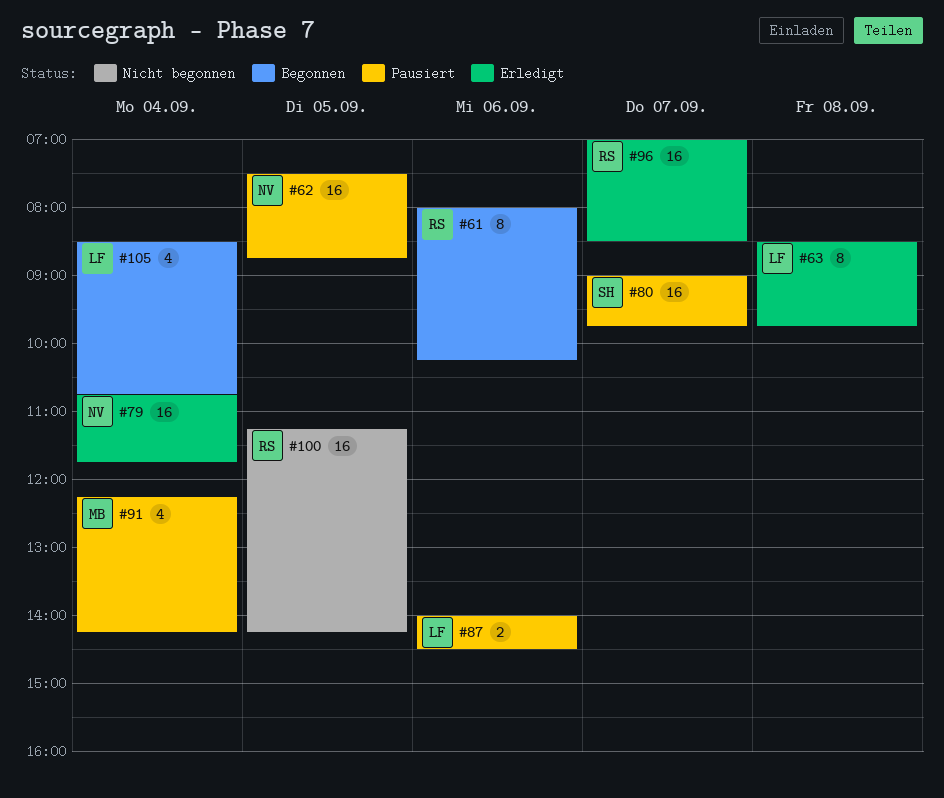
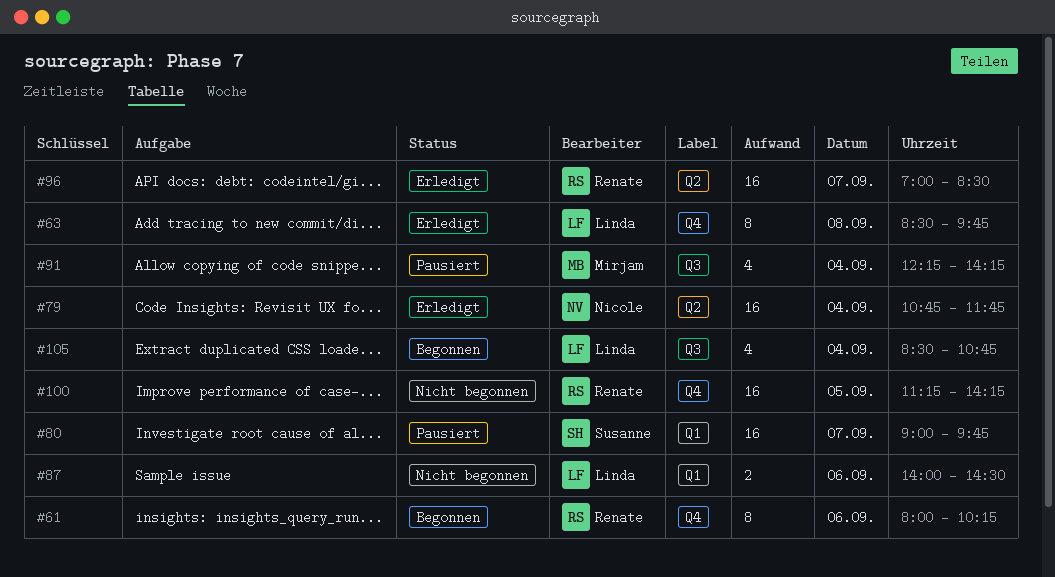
#62: present -> none
#87, status: Pausiert -> Nicht begonnen

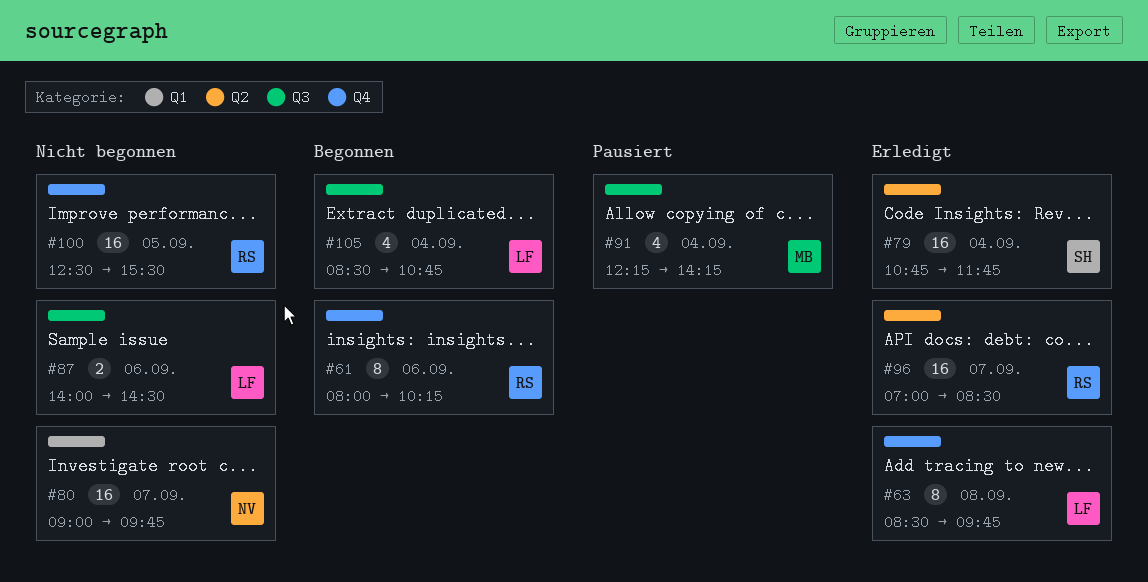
#79, owner: Nicole -> Susanne
#80, status: Pausiert -> Nicht begonnen
#80, owner: Susanne -> Nicole
#87, label: Q1 -> Q3
#100, begins: 11:15 -> 12:30
#100, ends: 14:15 -> 15:30

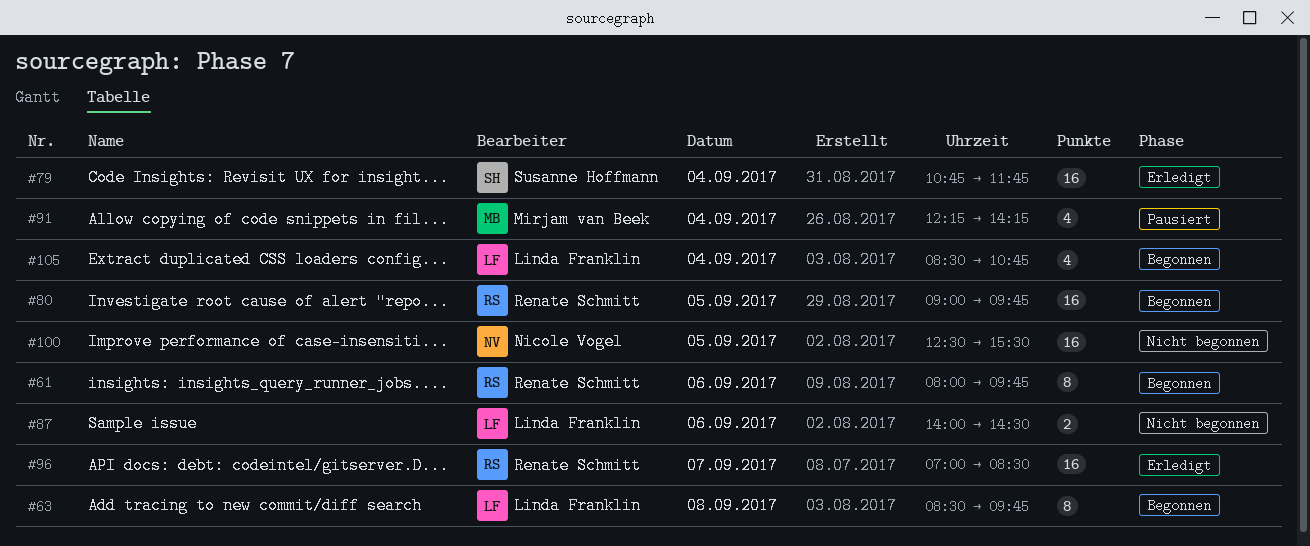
#61, ends: 10:15 -> 09:45
#63, status: Erledigt -> Begonnen
#80, status: Nicht begonnen -> Begonnen
#80, owner: Nicole Vogel -> Renate Schmitt
#80, day: Sep 7 -> Sep 5
#100, owner: Renate Schmitt -> Nicole Vogel

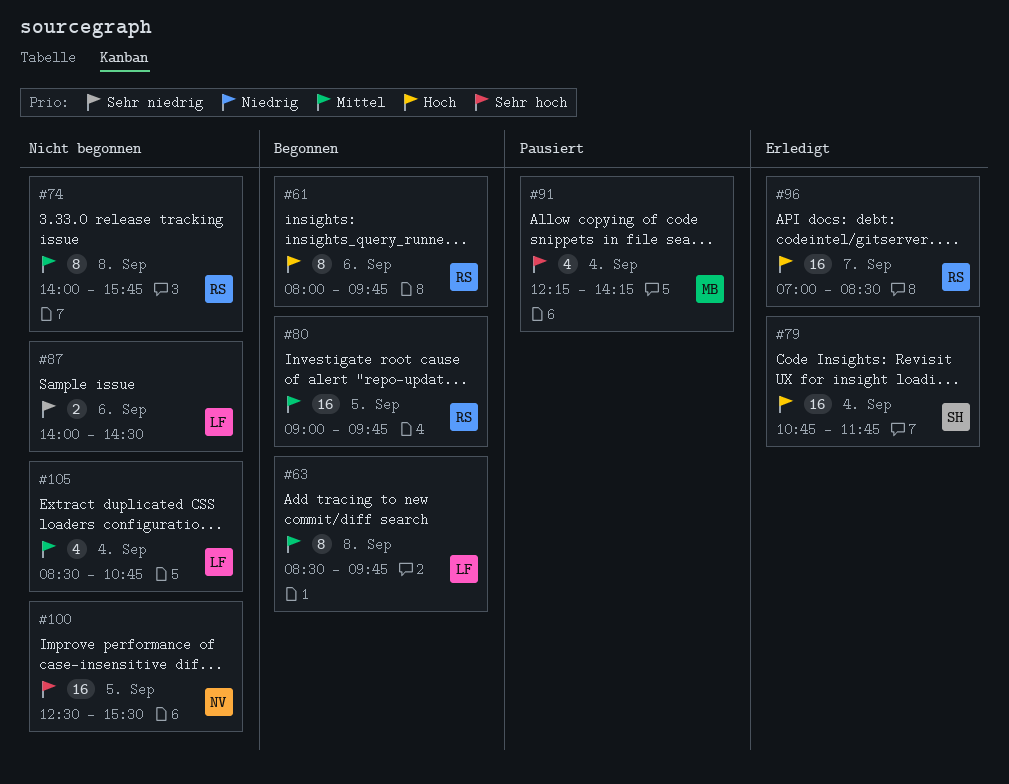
#74: none -> present
#105, status: Begonnen -> Nicht begonnen

